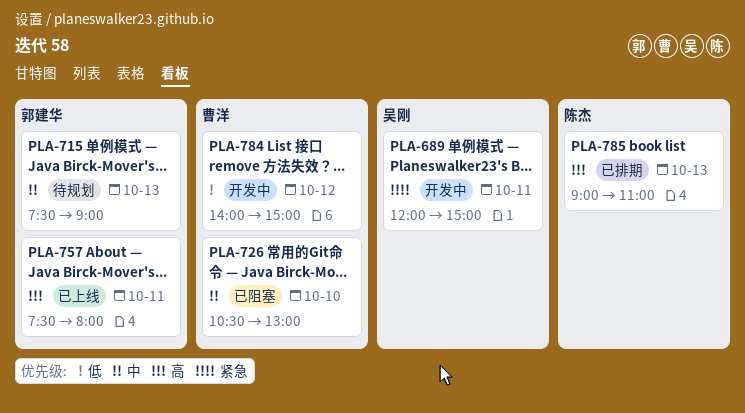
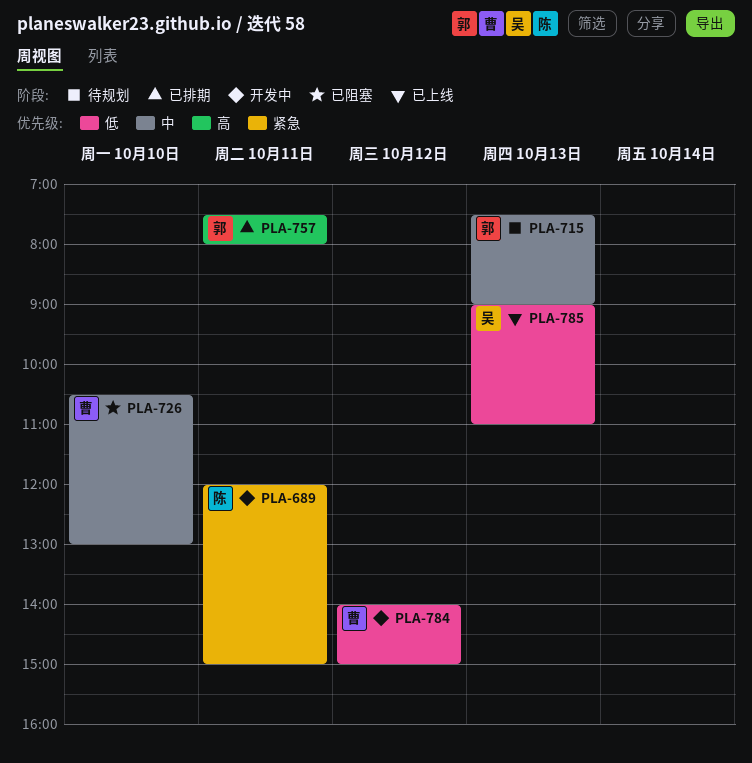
PLA-689, owner: 吴刚 -> 陈杰
PLA-757, status: 已上线 -> 已排期
PLA-785, status: 已排期 -> 已上线
PLA-785, owner: 陈杰 -> 吴刚
PLA-785, priority: 高 -> 低

